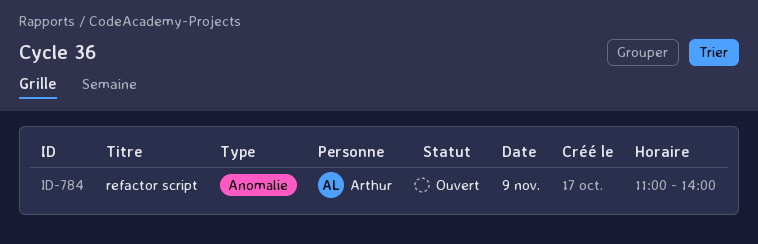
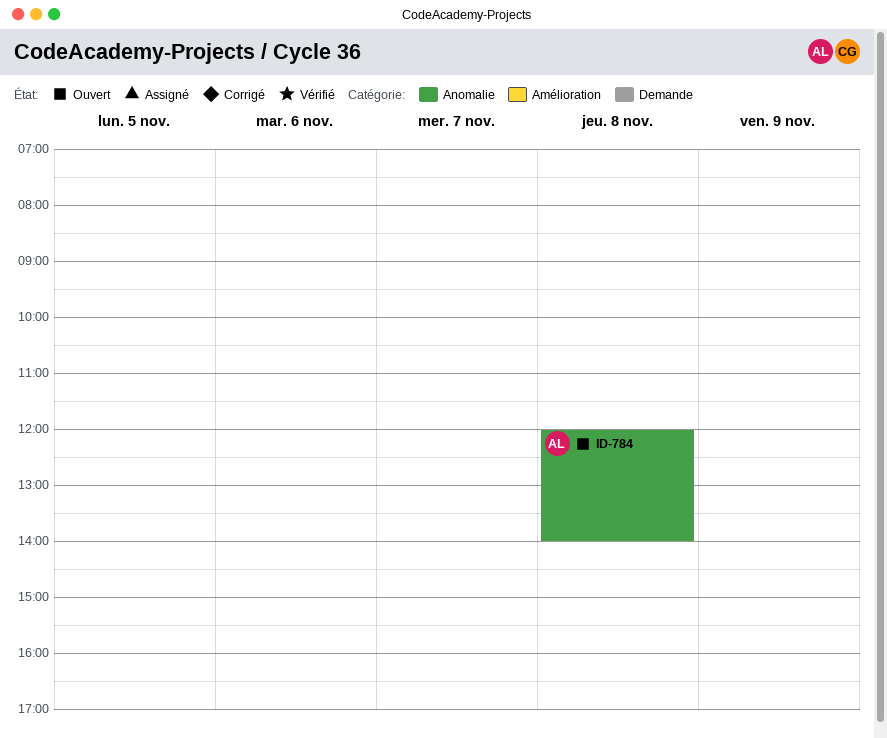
ID-784, day: Nov 9 -> Nov 8
ID-784, begins: 11:00 -> 12:00

